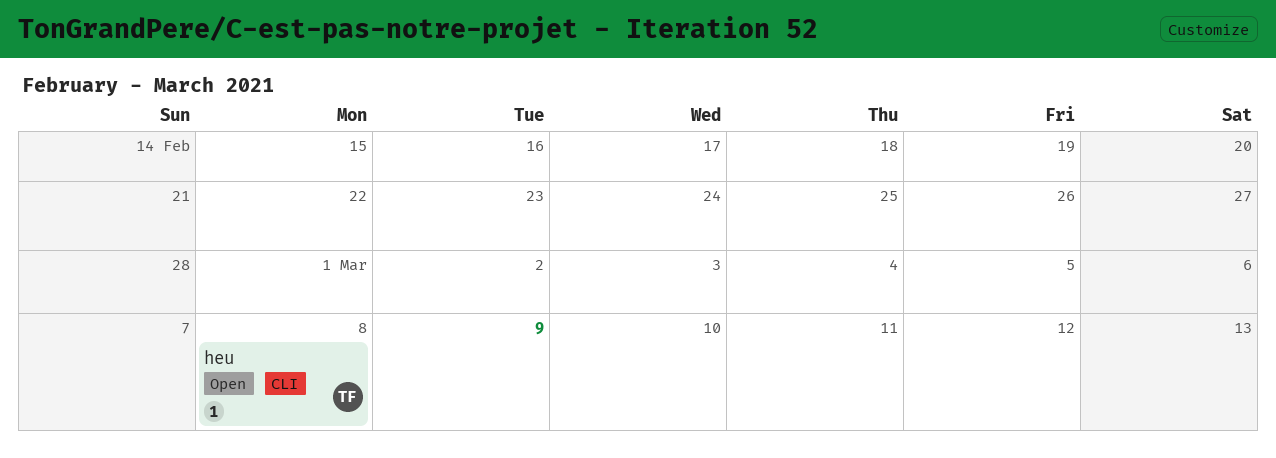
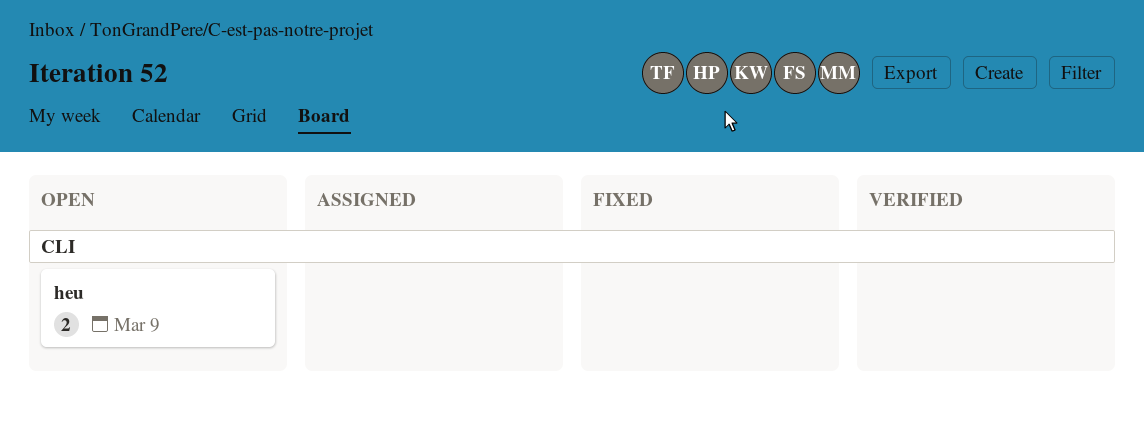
heu, estimate: 1 -> 2
heu, due: Mar 8 -> Mar 9

